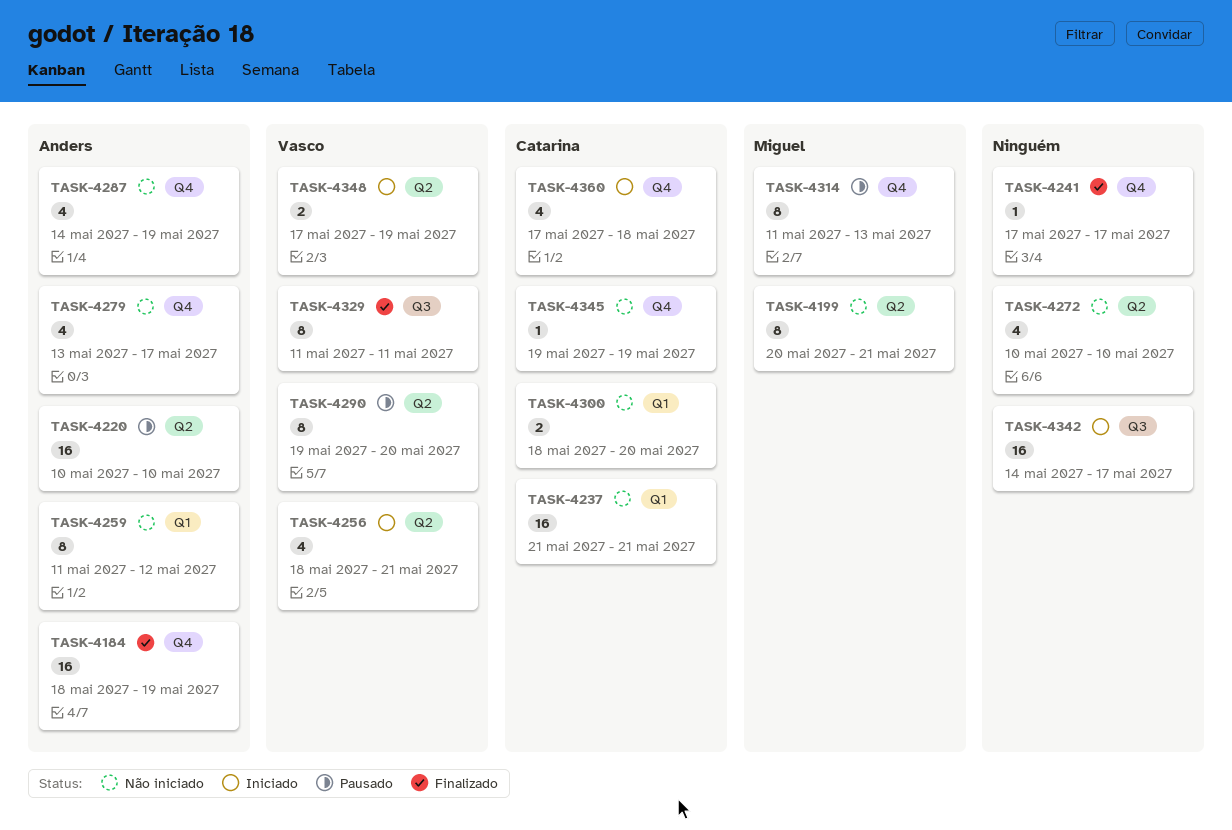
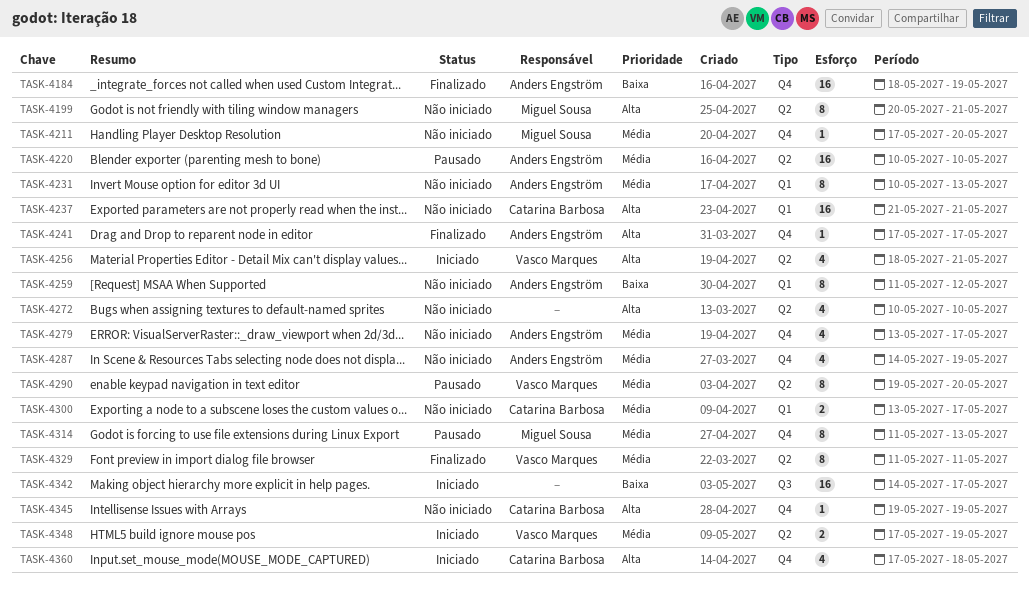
TASK-4211: none -> present
TASK-4231: none -> present
TASK-4241, owner: none -> Anders Engström
TASK-4300, start: May 18 -> May 13
TASK-4300, due: May 20 -> May 17
TASK-4329, label: Q3 -> Q2

